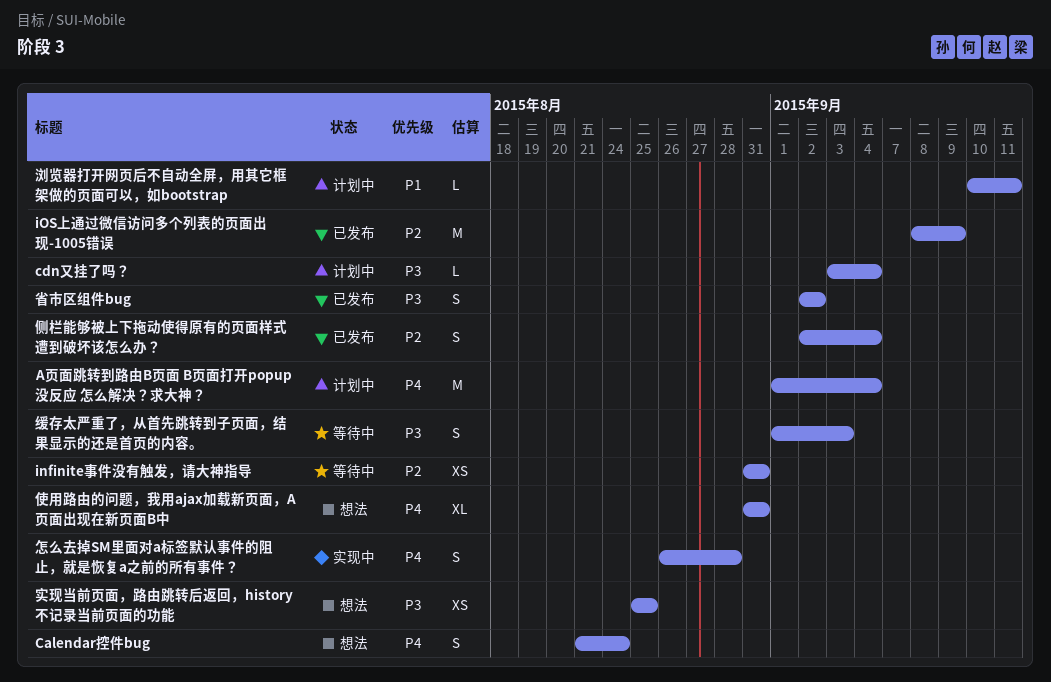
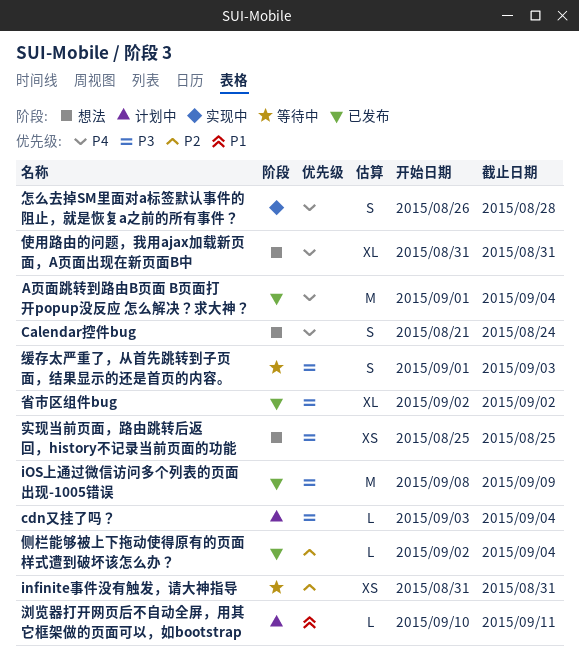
A页面跳转到路由B页面 B页面打开popup没反应 怎么解决？求大神？, status: 计划中 -> 已发布
iOS上通过微信访问多个列表的页面出现-1005错误, priority: P2 -> P3
侧栏能够被上下拖动使得原有的页面样式遭到破坏该怎么办？, estimate: S -> L
省市区组件bug, estimate: S -> XL

